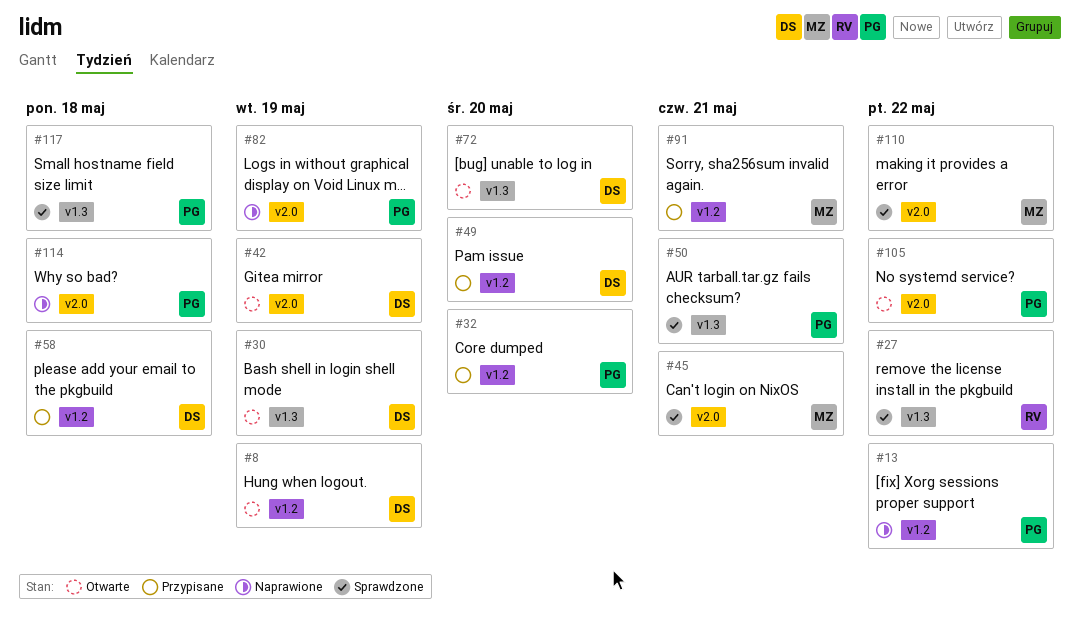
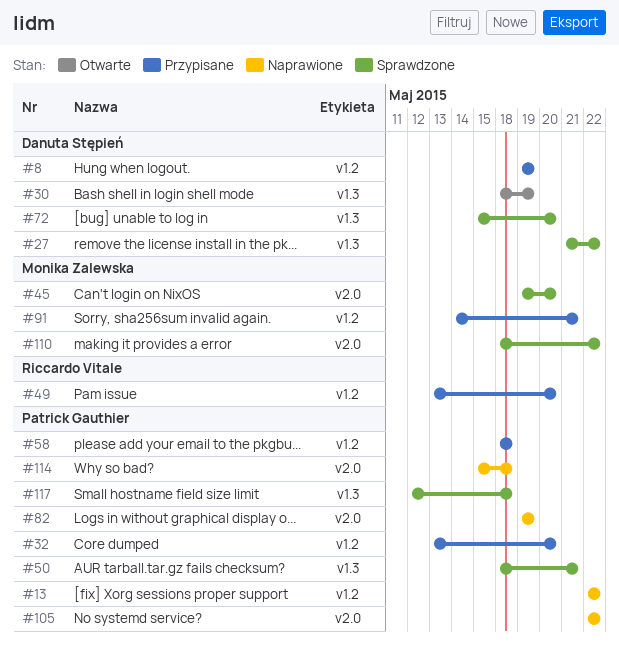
#8, status: Otwarte -> Przypisane
#27, owner: Riccardo Vitale -> Danuta Stępień
#42: present -> none
#45, due: May 21 -> May 20
#49, owner: Danuta Stępień -> Riccardo Vitale
#58, owner: Danuta Stępień -> Patrick Gauthier
#72, status: Otwarte -> Sprawdzone
#105, status: Otwarte -> Naprawione

